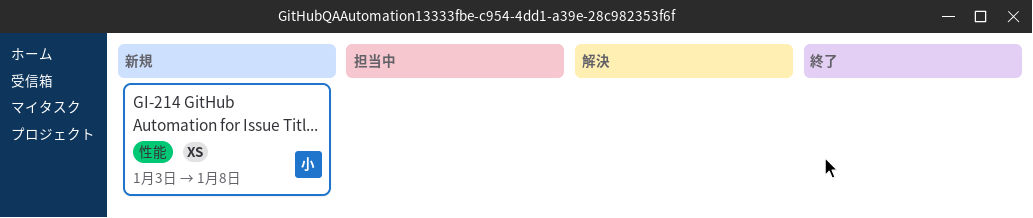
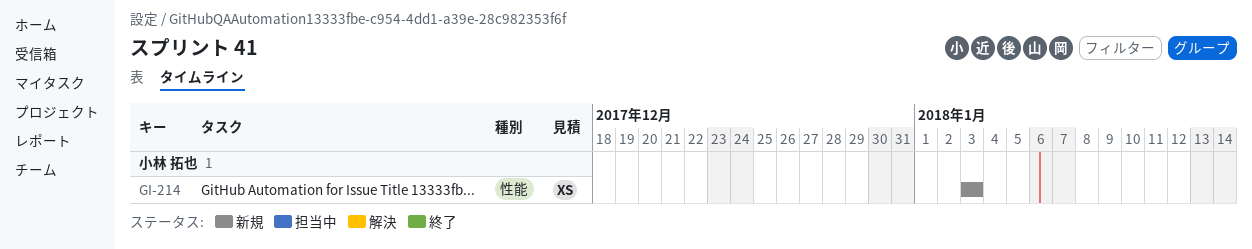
GI-214, due: Jan 8 -> Jan 3

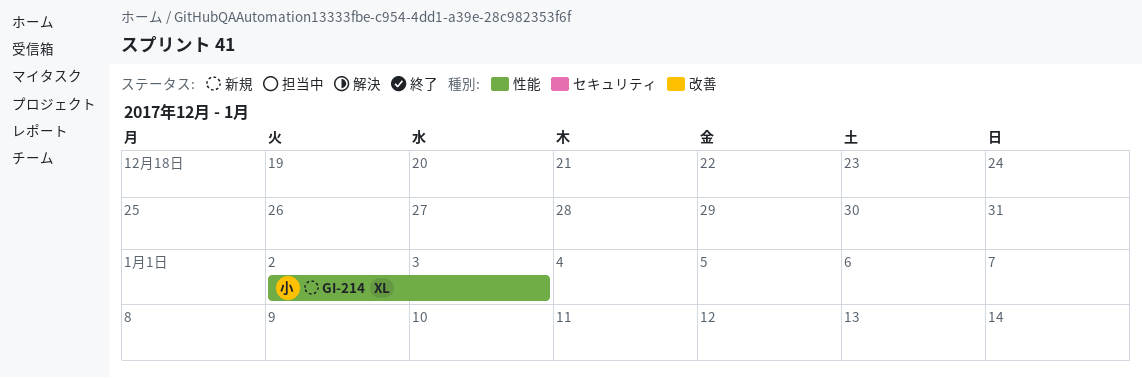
GI-214, estimate: XS -> XL
GI-214, start: Jan 3 -> Jan 2

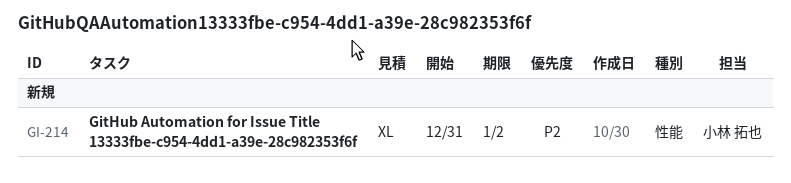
GI-214, start: Jan 2 -> Dec 31
GI-214, due: Jan 3 -> Jan 2

